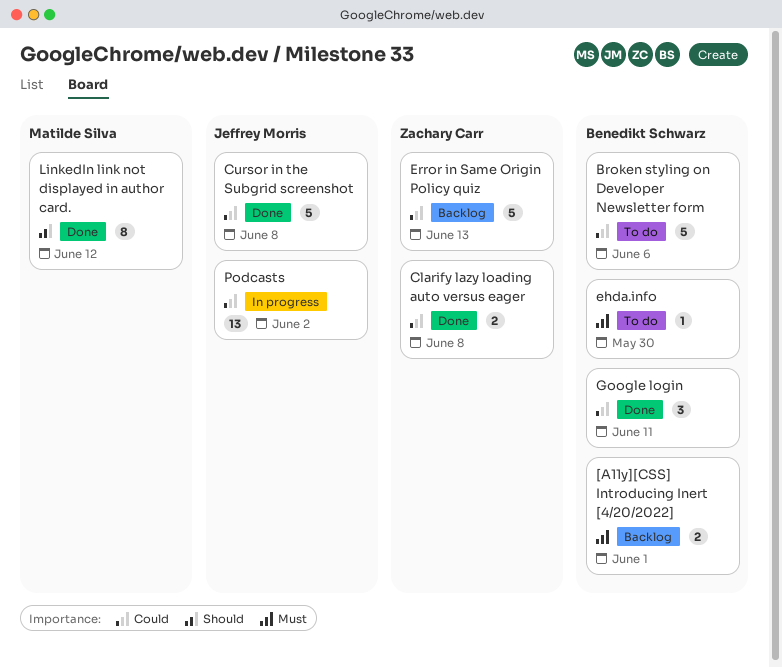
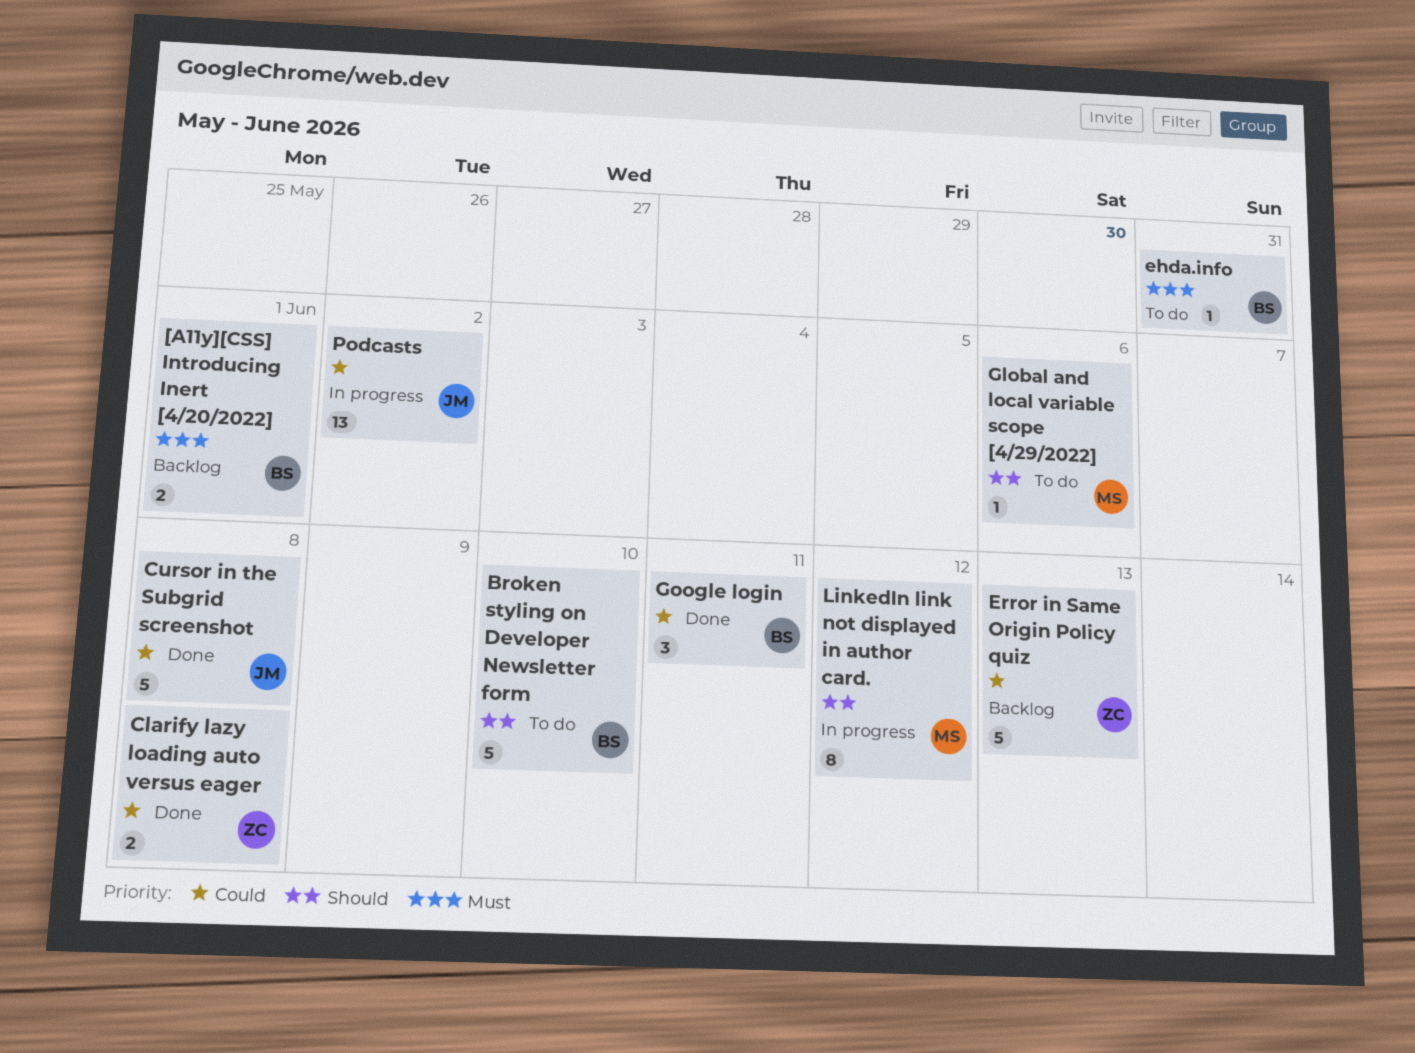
Broken styling on Developer Newsletter form, priority: Could -> Should
Broken styling on Developer Newsletter form, due: Jun 6 -> Jun 10
ehda.info, due: May 30 -> May 31
Global and local variable scope [4/29/2022]: none -> present
LinkedIn link not displayed in author card., status: Done -> In progress

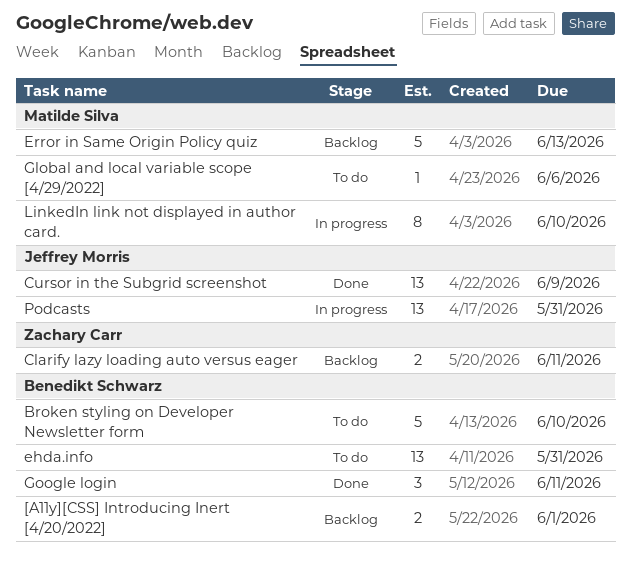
Clarify lazy loading auto versus eager, status: Done -> Backlog
Clarify lazy loading auto versus eager, due: Jun 8 -> Jun 11
Cursor in the Subgrid screenshot, estimate: 5 -> 13
Cursor in the Subgrid screenshot, due: Jun 8 -> Jun 9
ehda.info, estimate: 1 -> 13
Error in Same Origin Policy quiz, owner: Zachary Carr -> Matilde Silva
LinkedIn link not displayed in author card., due: Jun 12 -> Jun 10
Podcasts, due: Jun 2 -> May 31

